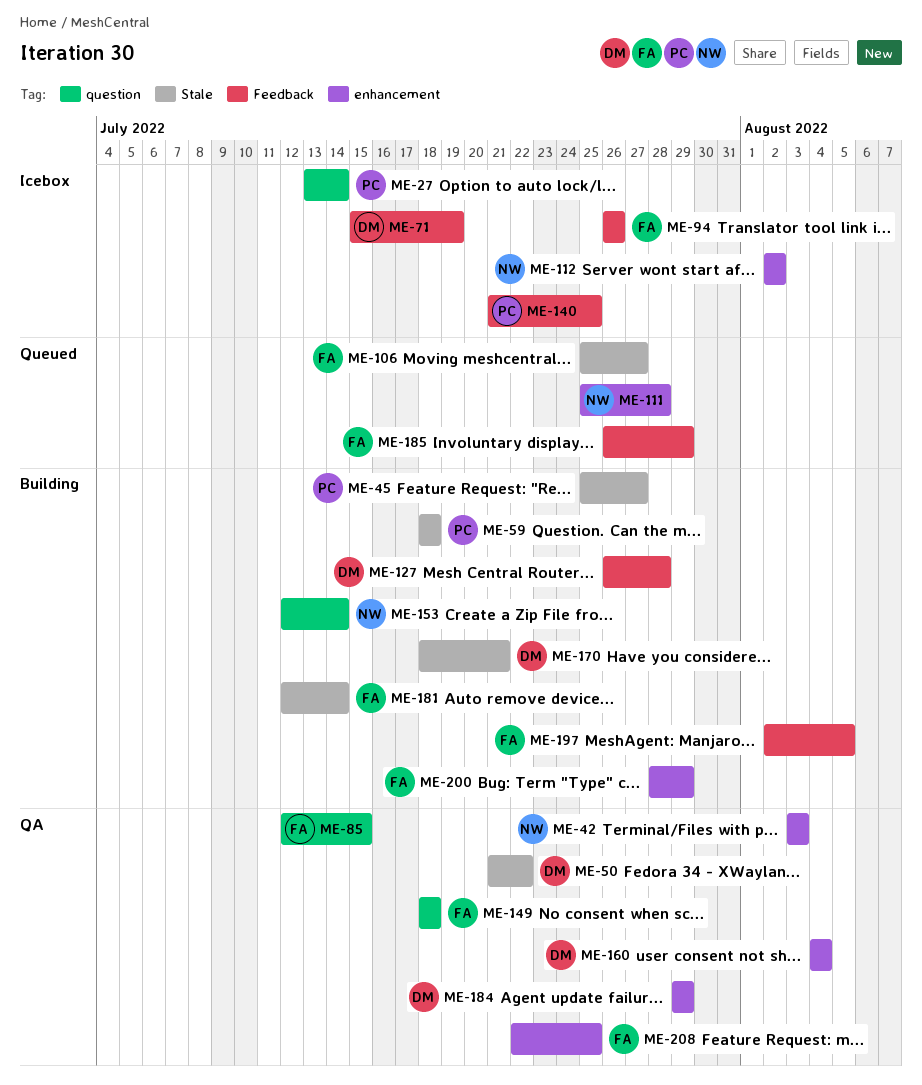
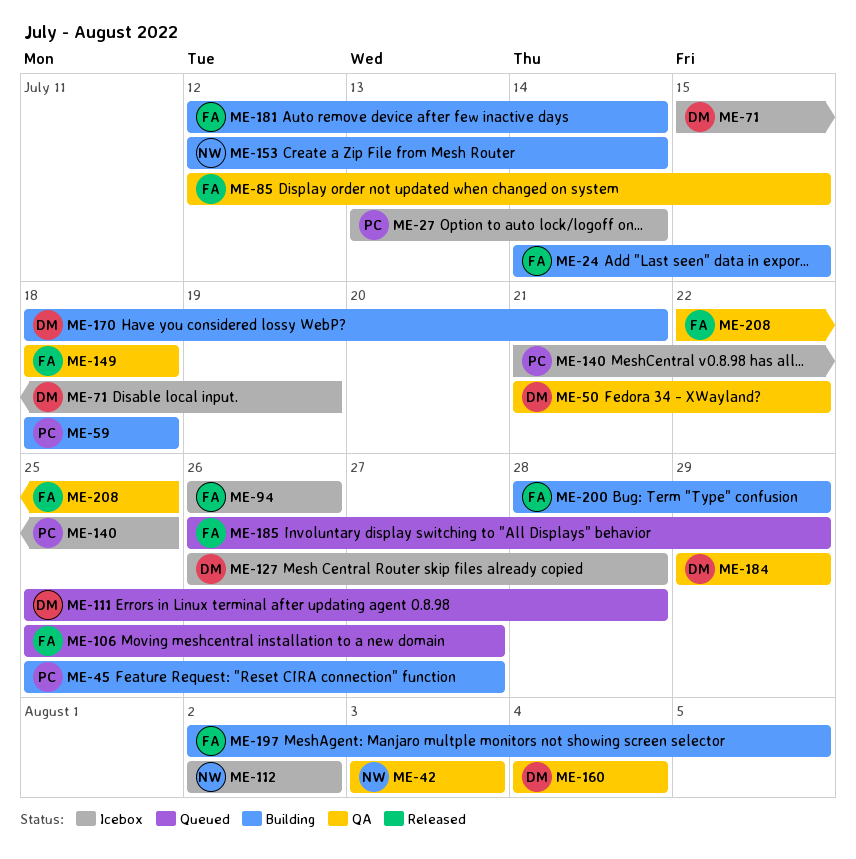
ME-24: none -> present
ME-111, owner: NW -> DM
ME-127, status: Building -> Icebox

